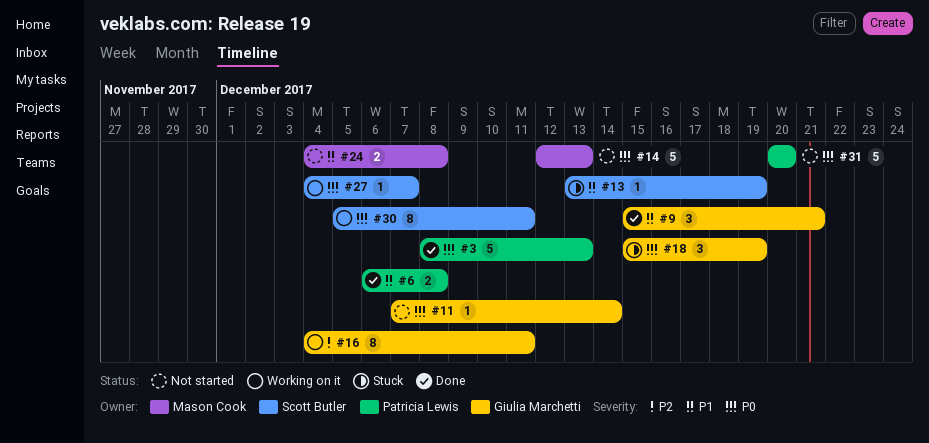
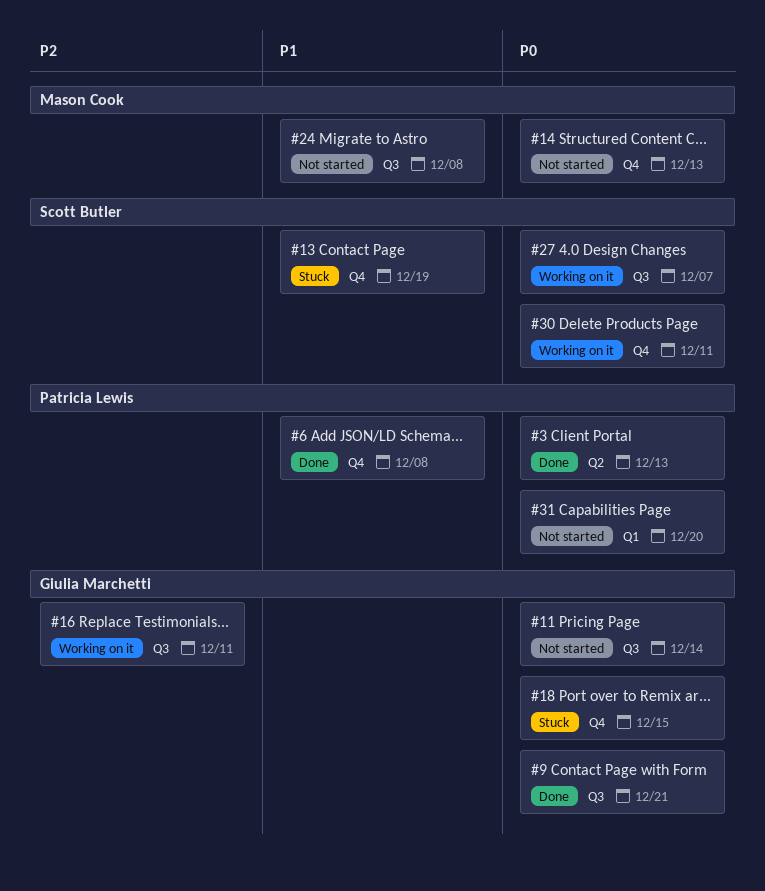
#9, priority: P1 -> P0
#18, due: Dec 19 -> Dec 15

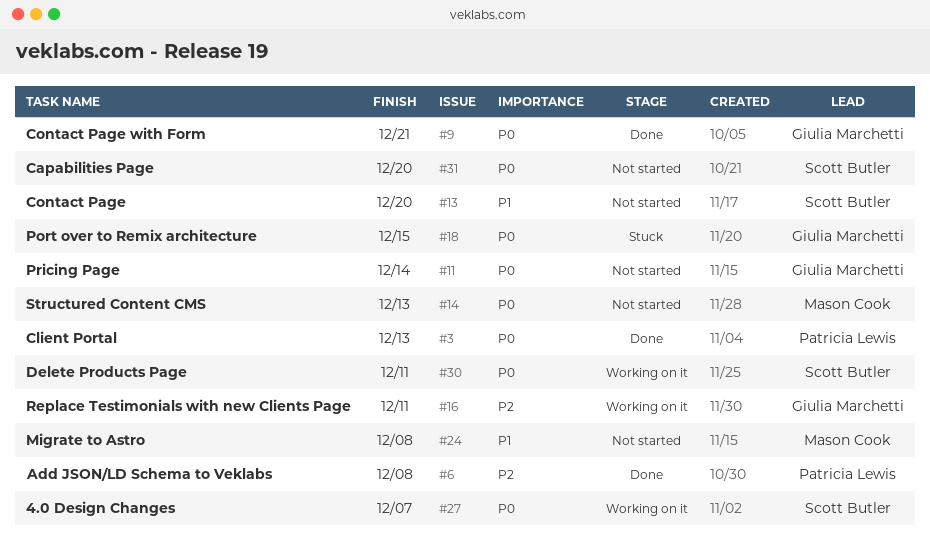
#6, priority: P1 -> P2
#13, status: Stuck -> Not started
#13, due: Dec 19 -> Dec 20
#31, owner: Patricia Lewis -> Scott Butler

